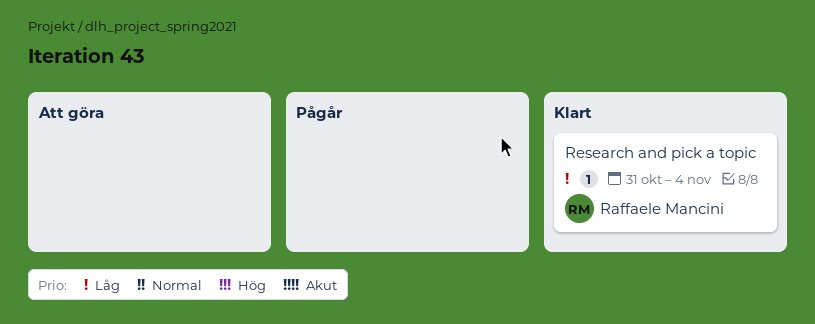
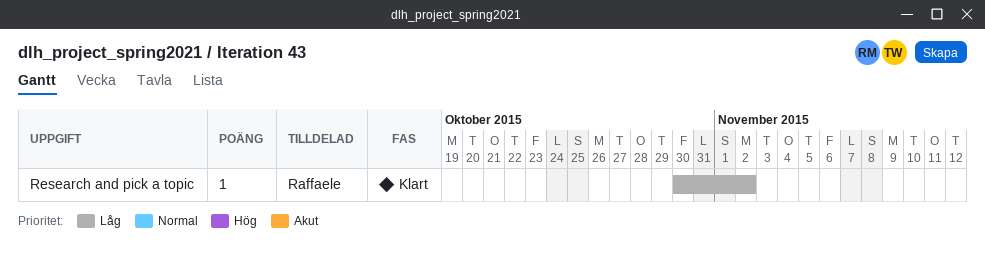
Research and pick a topic, start: Oct 31 -> Oct 30
Research and pick a topic, due: Nov 4 -> Nov 2

